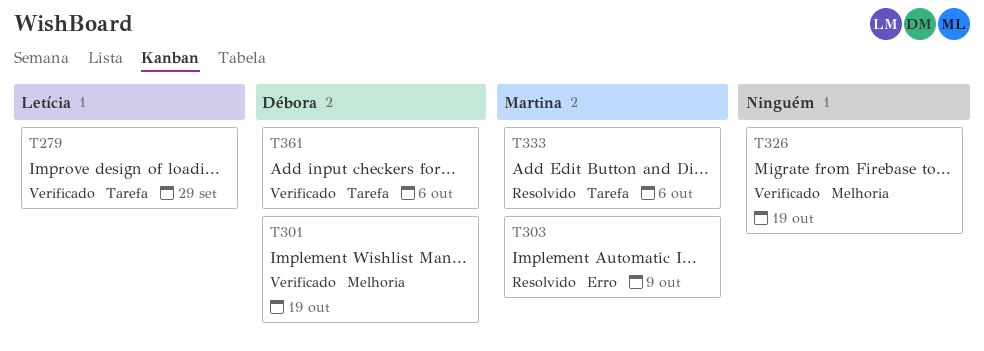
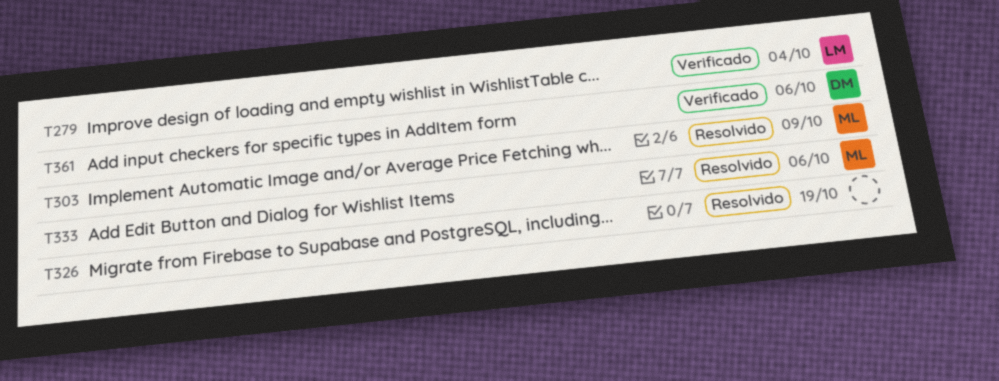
T279, due: Sep 29 -> Oct 4
T301: present -> none
T326, status: Verificado -> Resolvido

